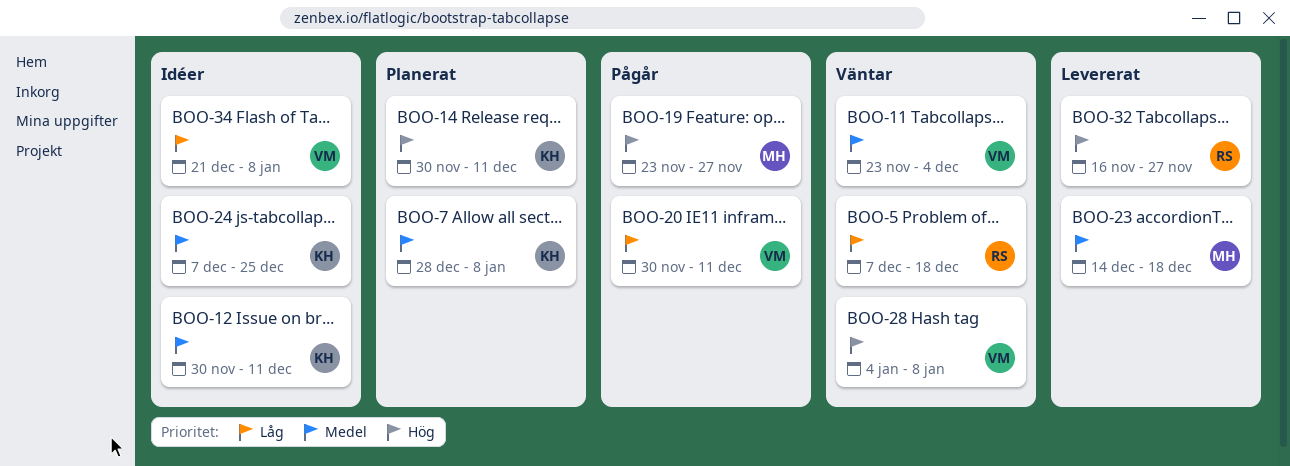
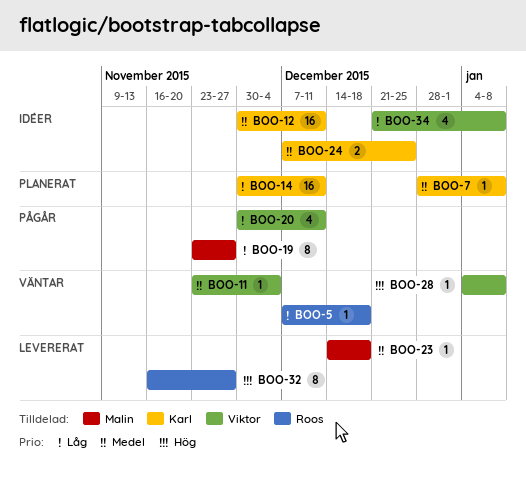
BOO-14, priority: Hög -> Låg
BOO-19, priority: Hög -> Låg

